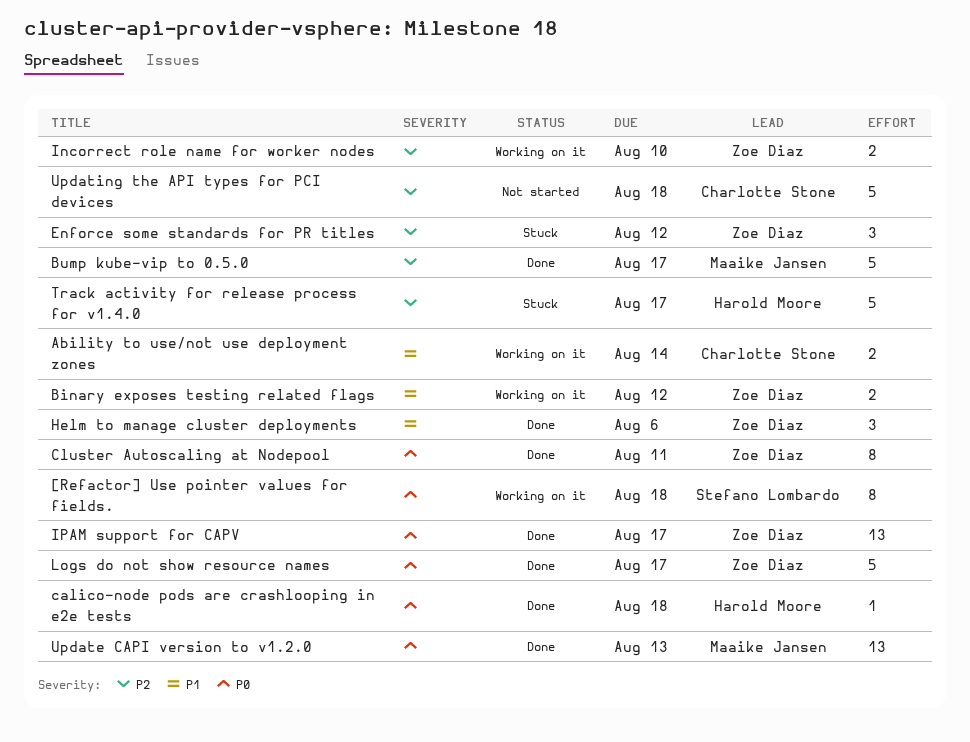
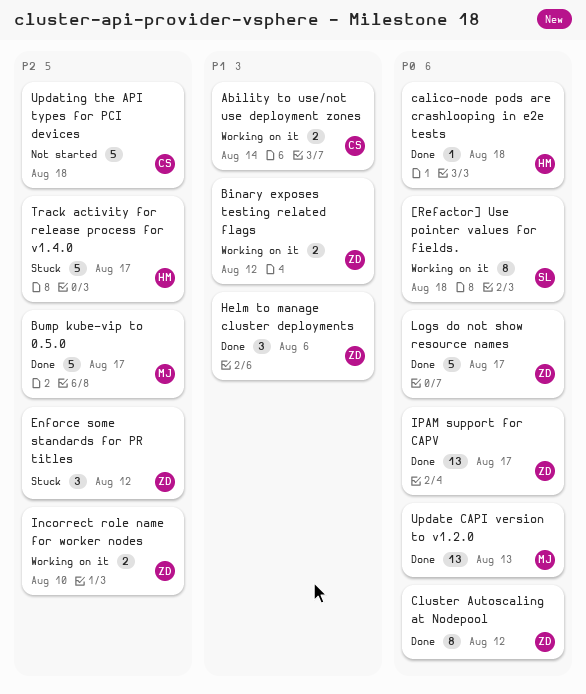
Cluster Autoscaling at Nodepool, due: Aug 11 -> Aug 12

